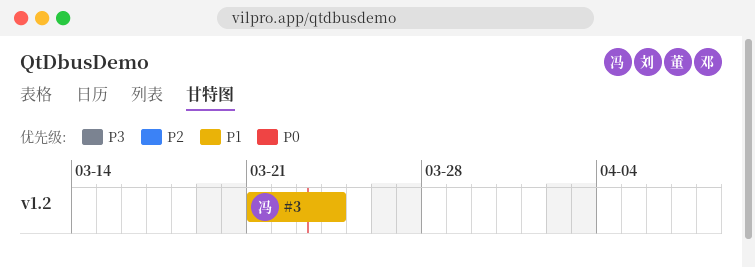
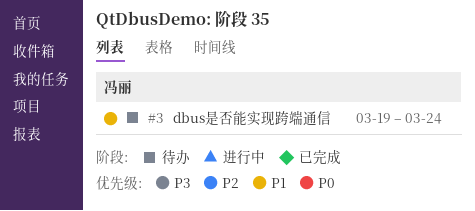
#3, start: Mar 21 -> Mar 19

